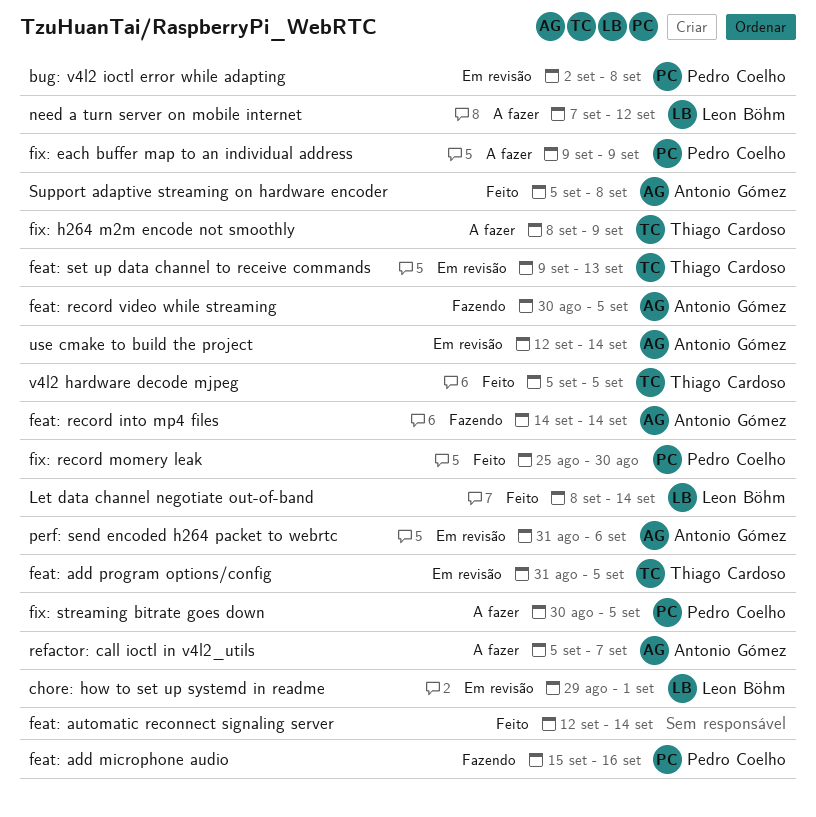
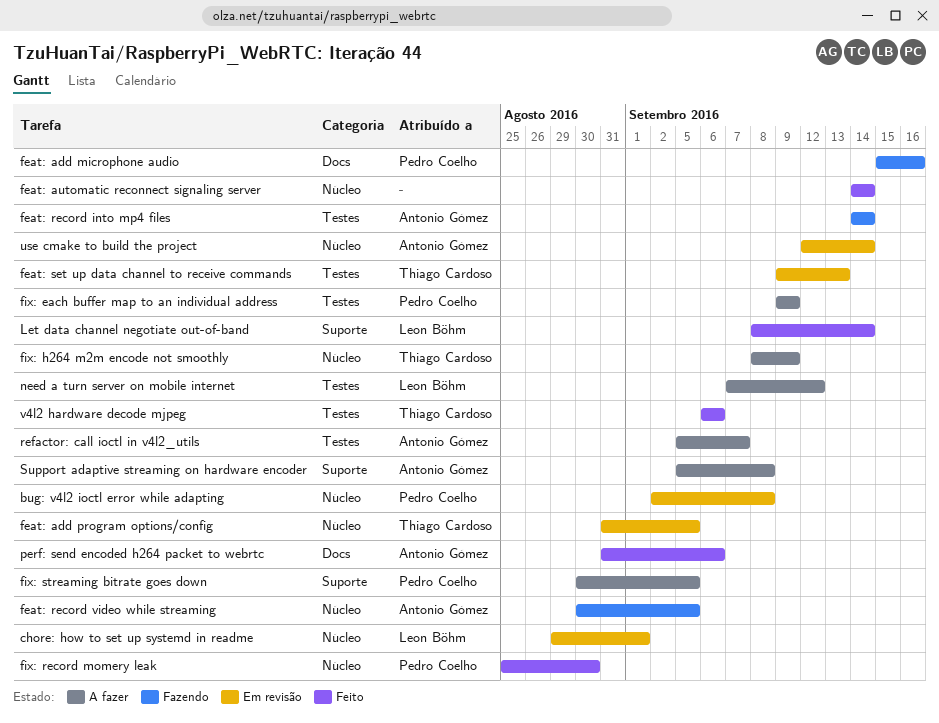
feat: automatic reconnect signaling server, start: Sep 12 -> Sep 14
perf: send encoded h264 packet to webrtc, status: Em revisão -> Feito
Support adaptive streaming on hardware encoder, status: Feito -> A fazer
v4l2 hardware decode mjpeg, start: Sep 5 -> Sep 6
v4l2 hardware decode mjpeg, due: Sep 5 -> Sep 6

